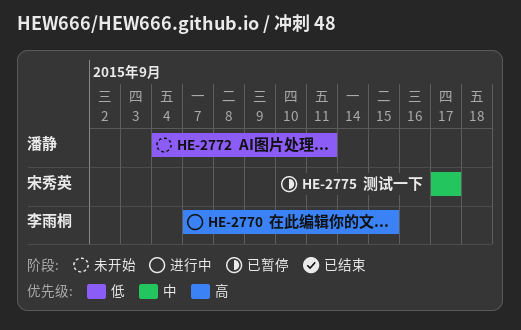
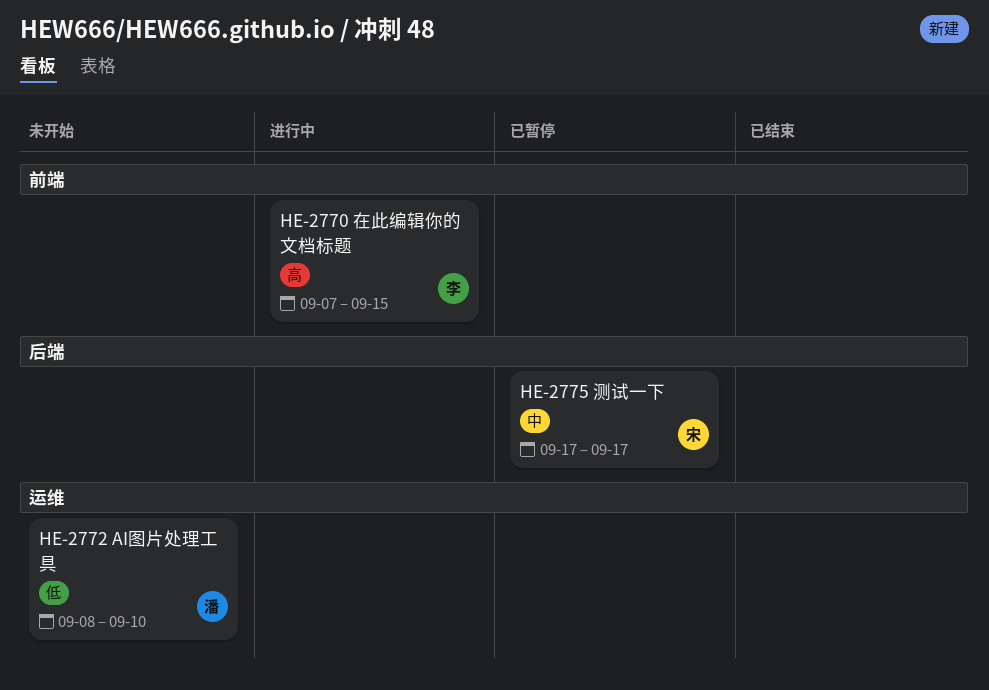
HE-2772, start: Sep 4 -> Sep 8
HE-2772, due: Sep 11 -> Sep 10

